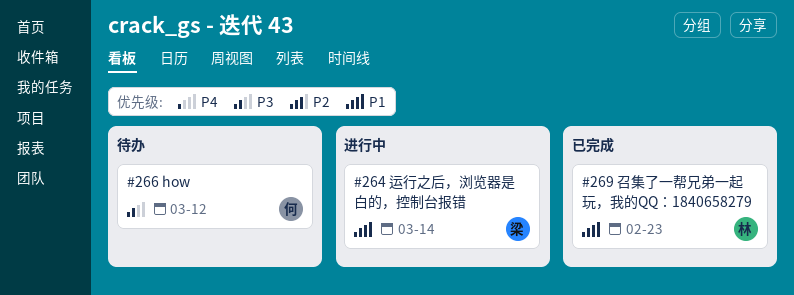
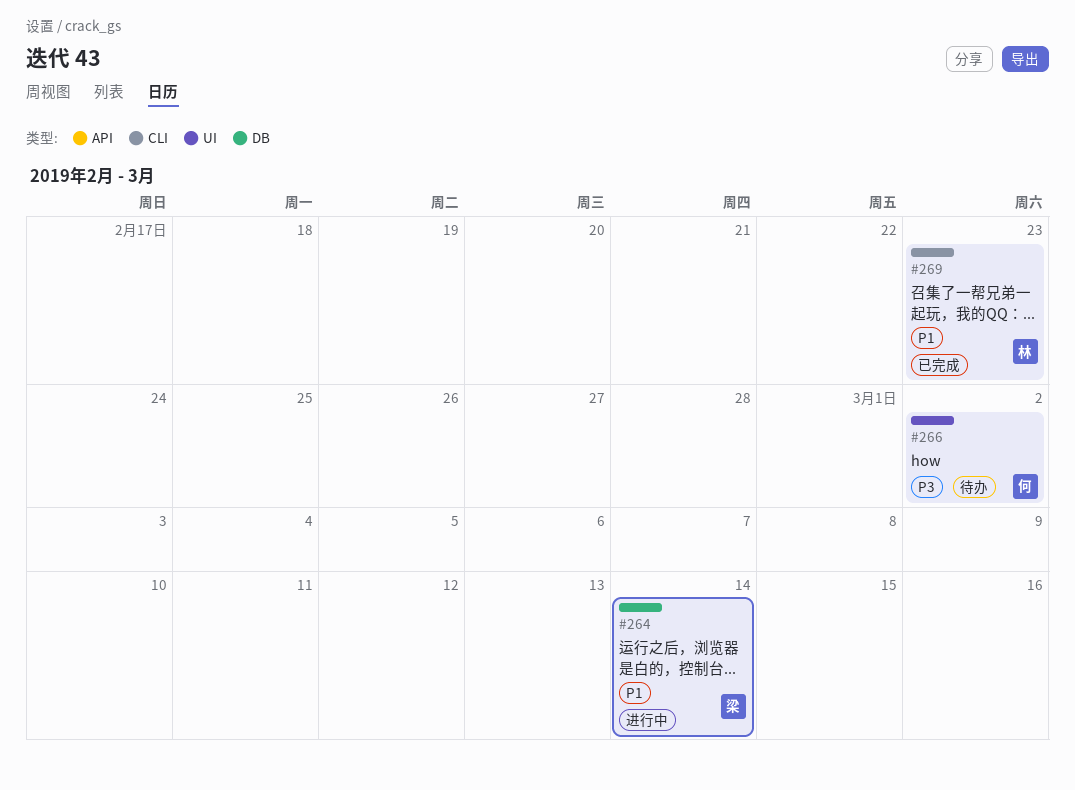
#266, due: Mar 12 -> Mar 2

